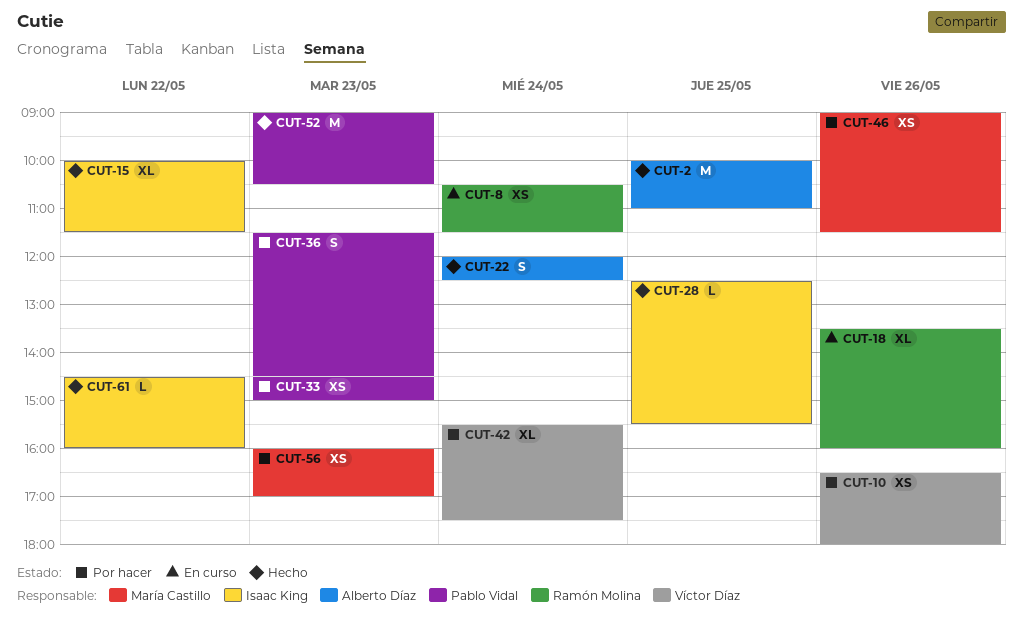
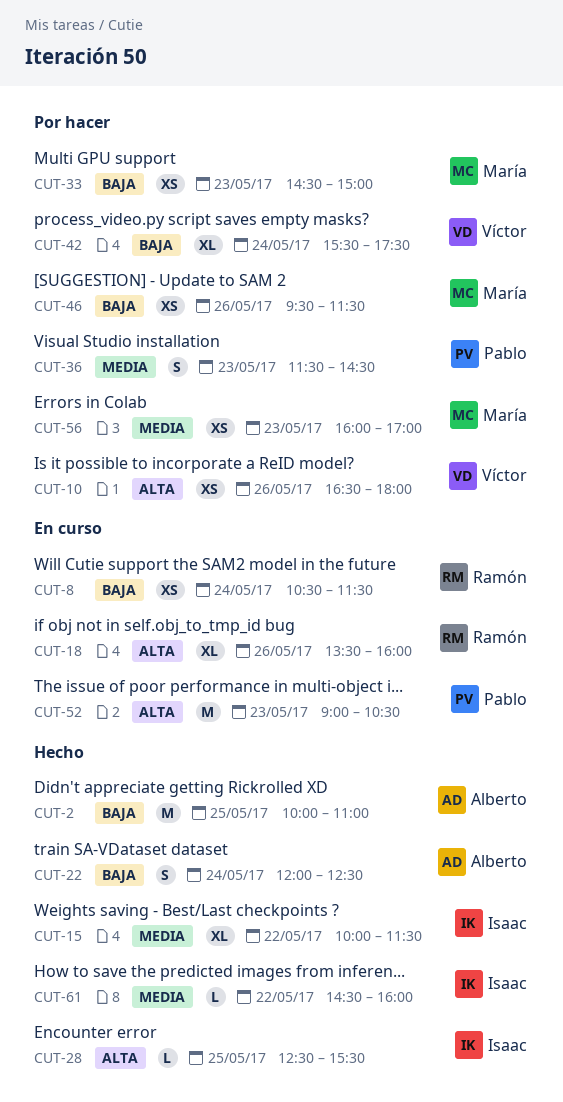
CUT-33, owner: Pablo Vidal -> María Castillo
CUT-46, begins: 09:00 -> 09:30
CUT-52, status: Hecho -> En curso

